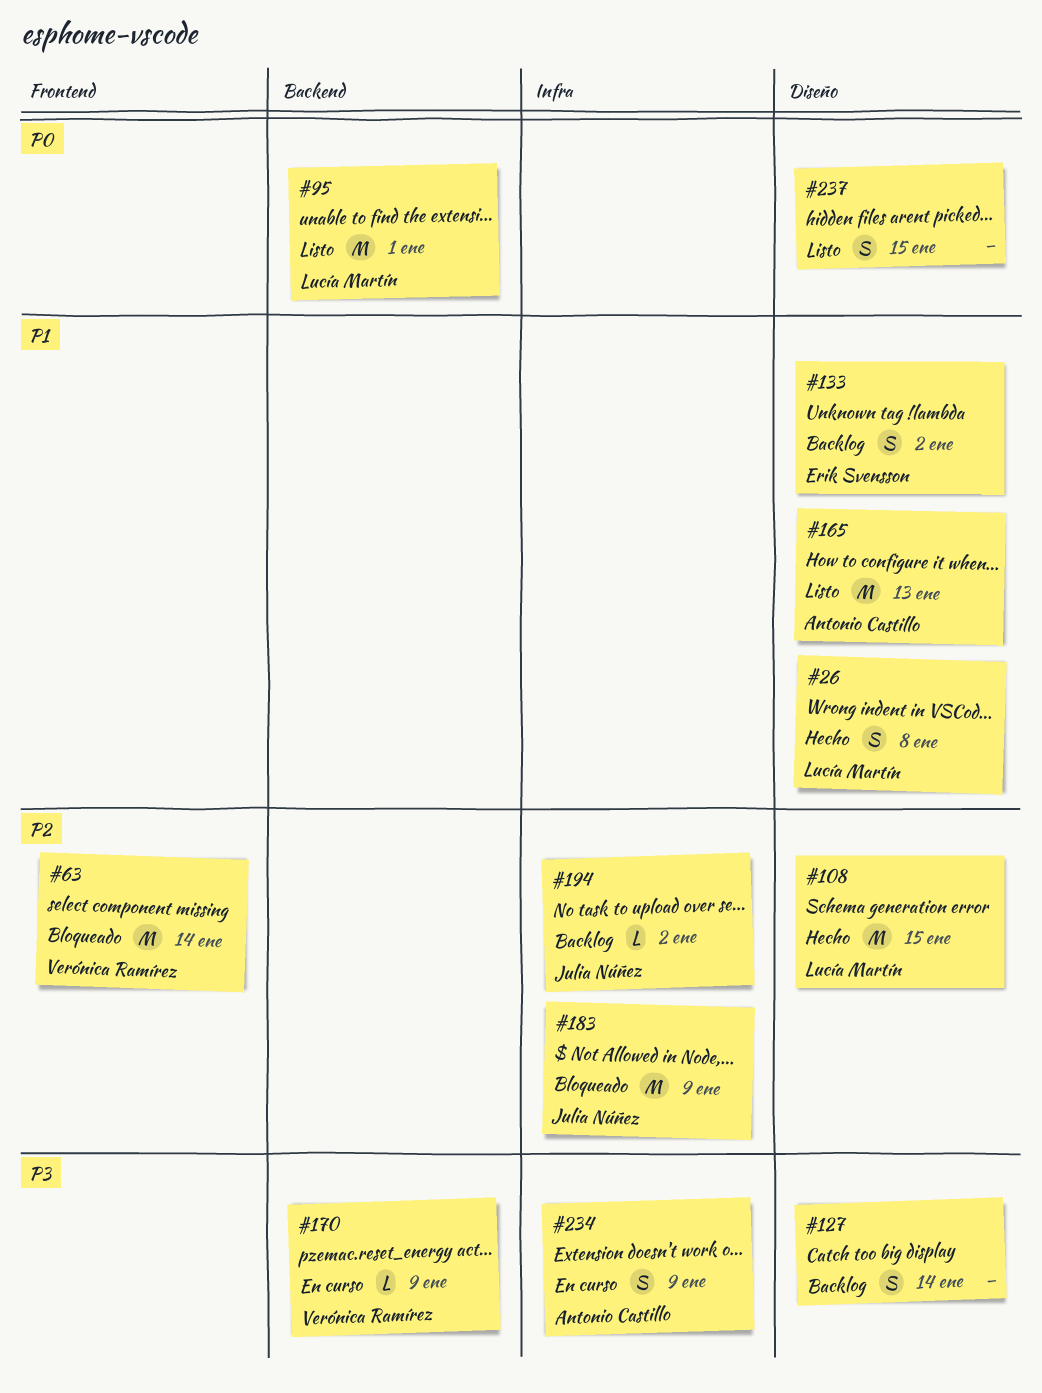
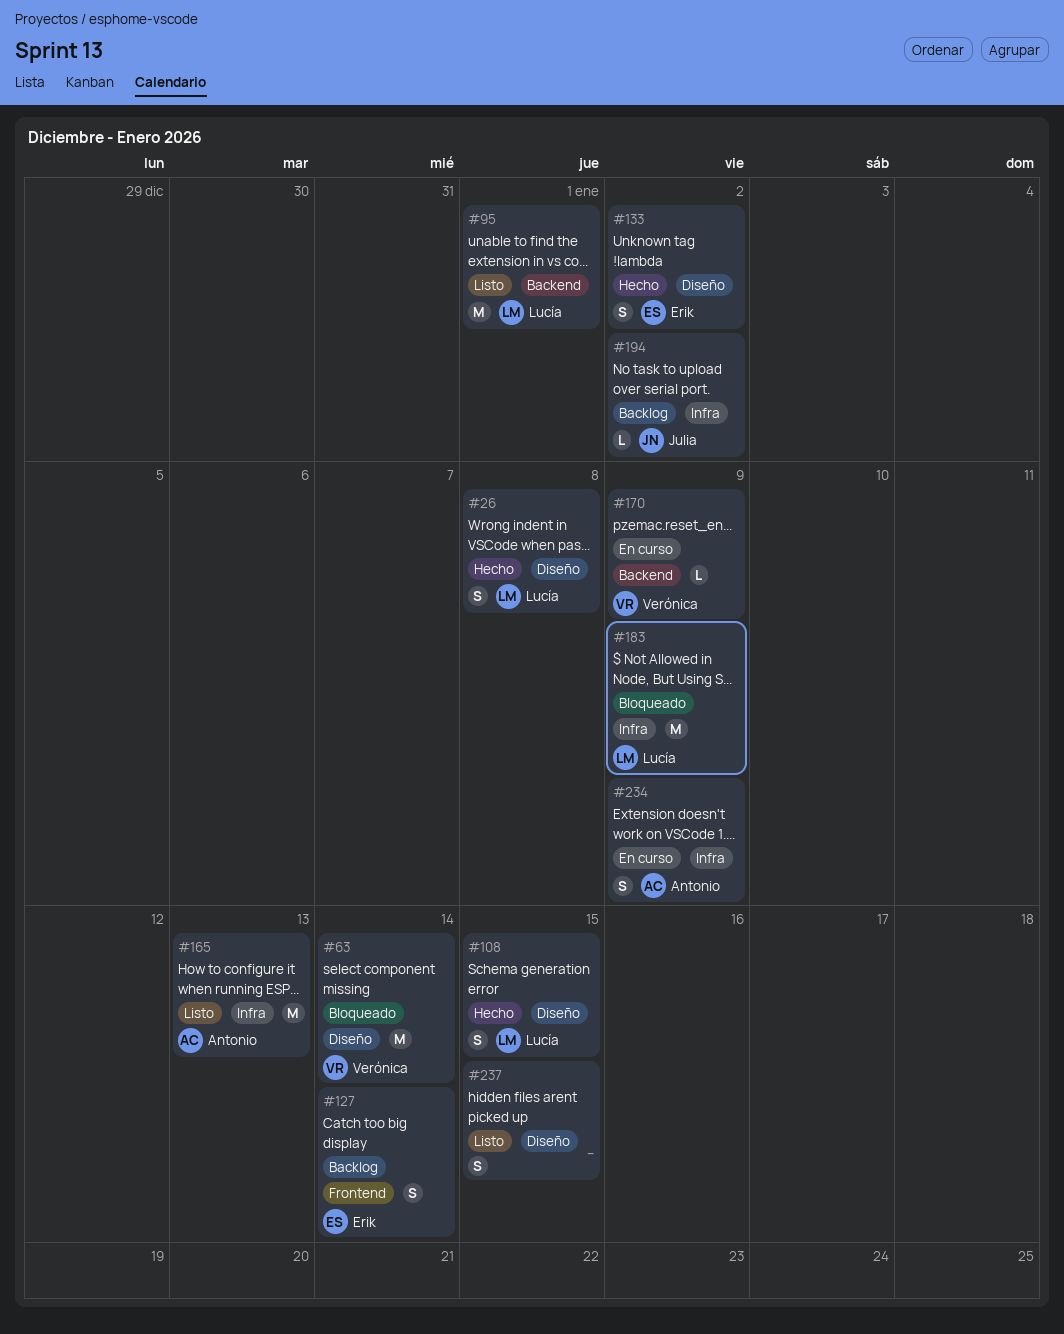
#63, label: Frontend -> Diseño
#108, estimate: M -> S
#127, owner: none -> Erik Svensson
#127, label: Diseño -> Frontend
#133, status: Backlog -> Hecho
#165, label: Diseño -> Infra
#183, owner: Julia Núñez -> Lucía Martín

